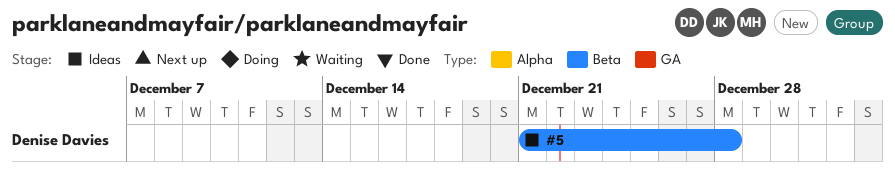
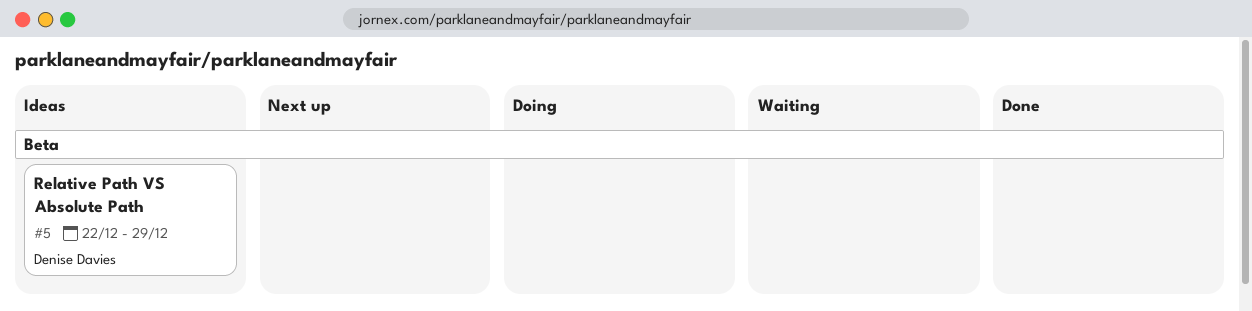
#5, start: Dec 21 -> Dec 22
#5, due: Dec 28 -> Dec 29

